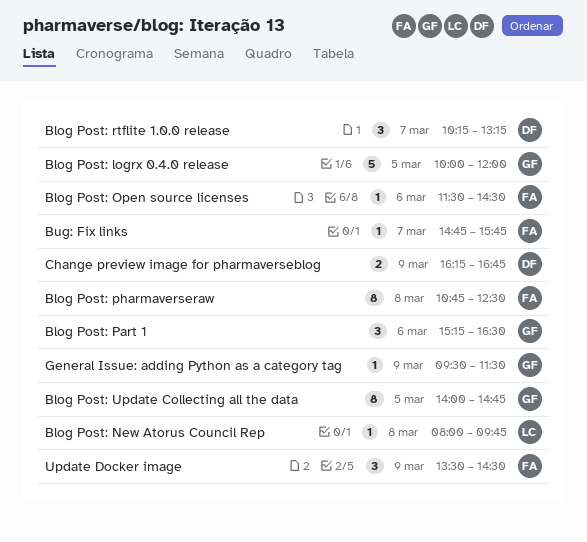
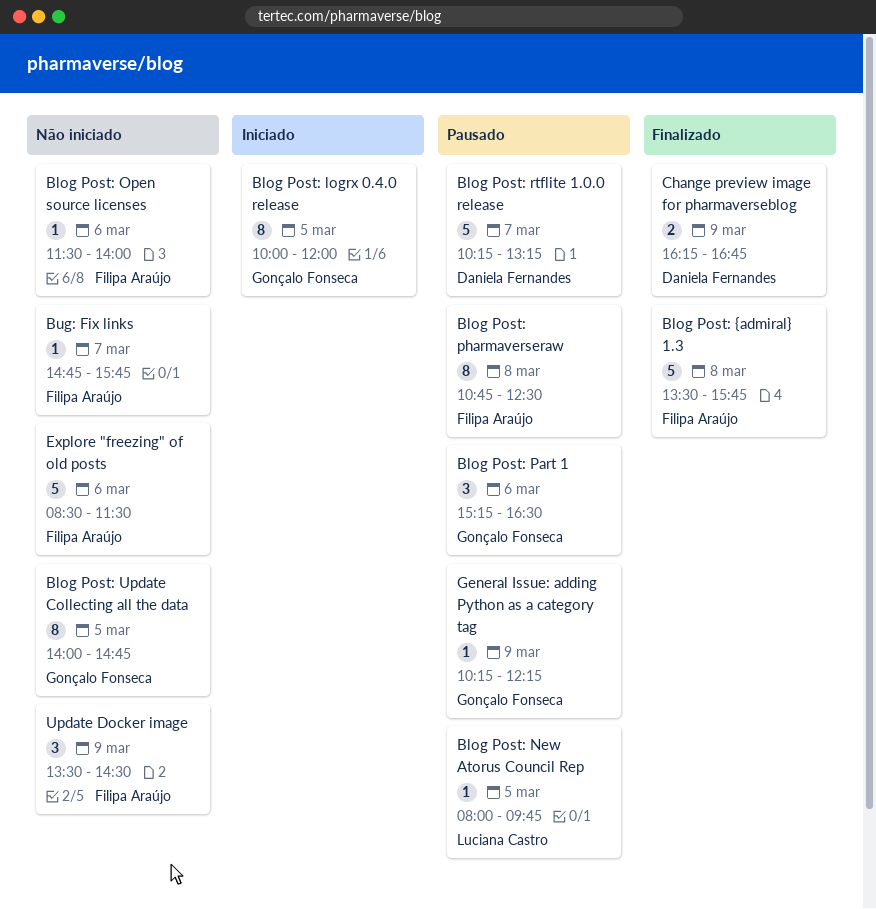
Blog Post: logrx 0.4.0 release, estimate: 5 -> 8
Blog Post: New Atorus Council Rep, day: Mar 8 -> Mar 5
Blog Post: Open source licenses, ends: 14:30 -> 14:00
Blog Post: rtflite 1.0.0 release, estimate: 3 -> 5
Blog Post: {admiral} 1.3: none -> present
Explore "freezing" of old posts: none -> present
General Issue: adding Python as a category tag, begins: 09:30 -> 10:15
General Issue: adding Python as a category tag, ends: 11:30 -> 12:15

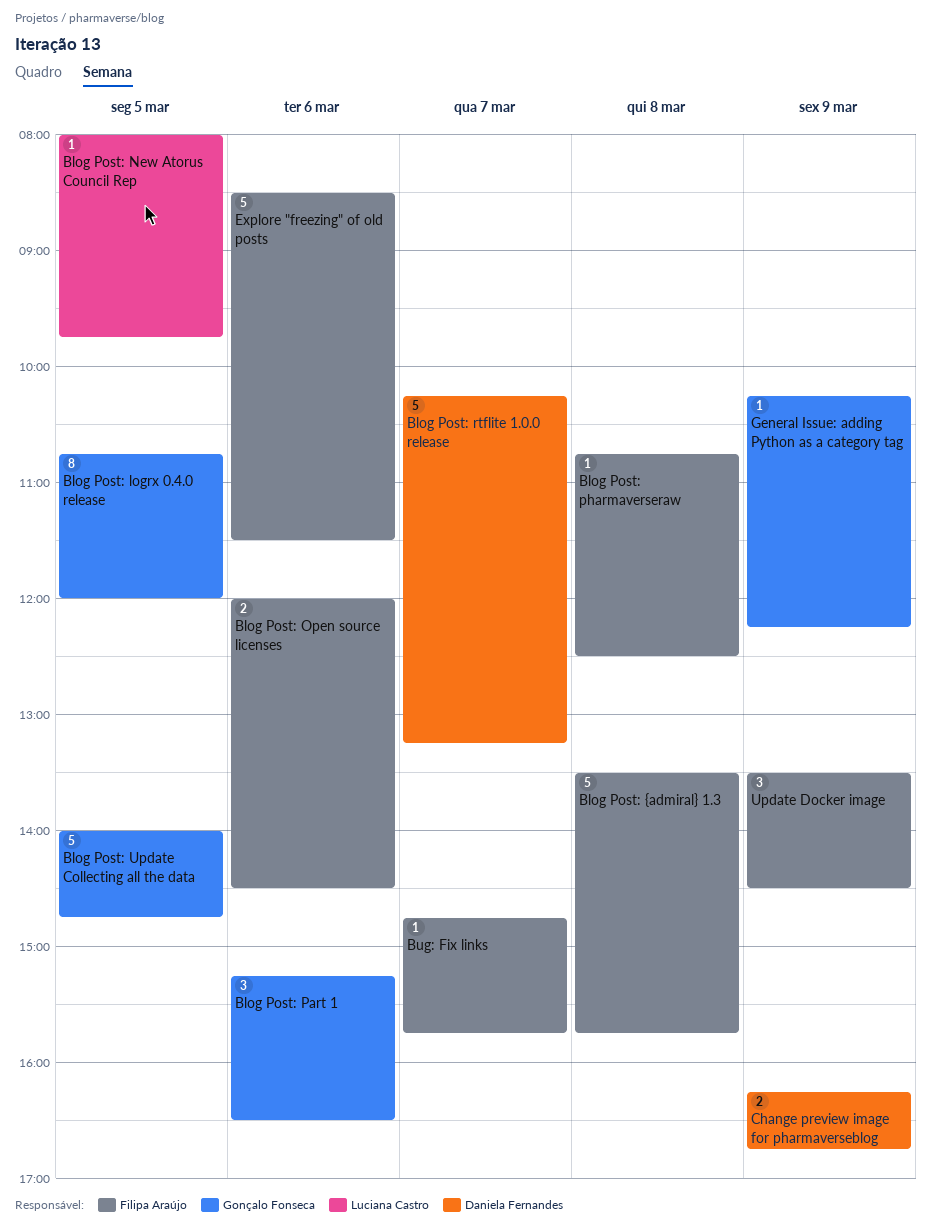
Blog Post: logrx 0.4.0 release, begins: 10:00 -> 10:45
Blog Post: Open source licenses, estimate: 1 -> 2
Blog Post: Open source licenses, begins: 11:30 -> 12:00
Blog Post: Open source licenses, ends: 14:00 -> 14:30
Blog Post: pharmaverseraw, estimate: 8 -> 1
Blog Post: Update Collecting all the data, estimate: 8 -> 5

